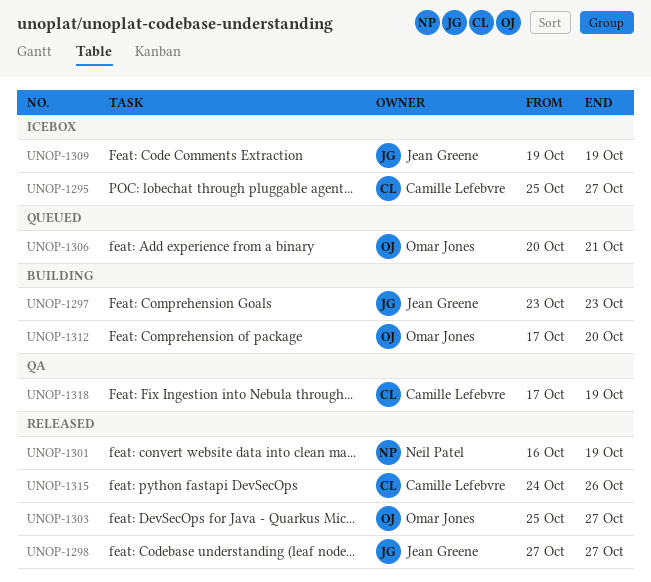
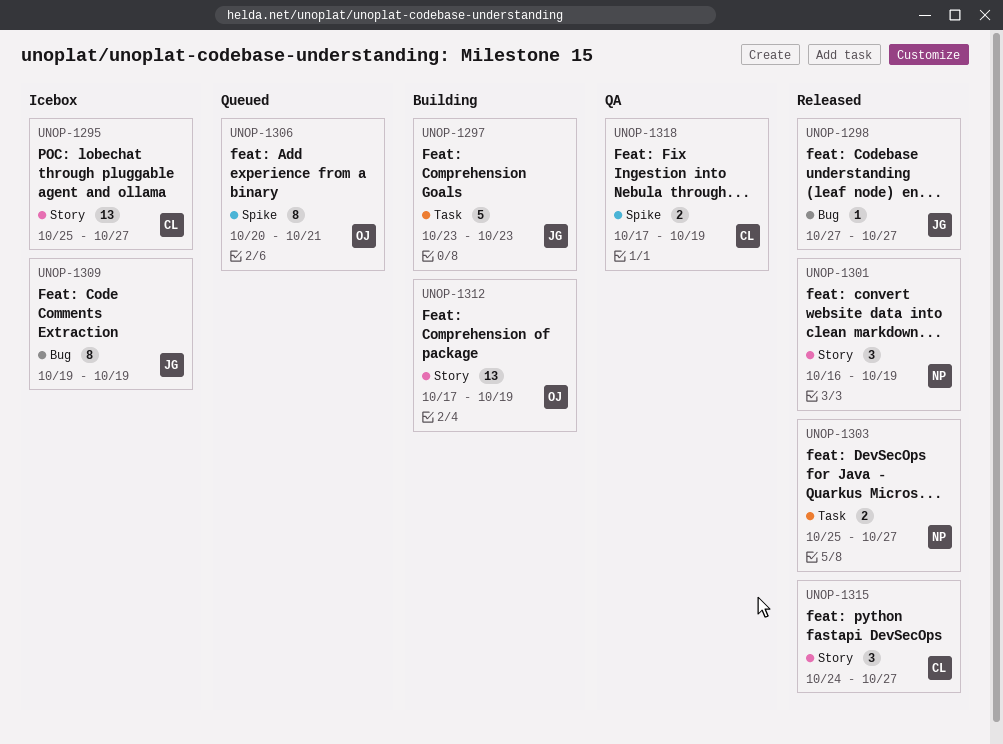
UNOP-1303, owner: Omar Jones -> Neil Patel
UNOP-1312, due: Oct 20 -> Oct 19
UNOP-1315, due: Oct 26 -> Oct 27

